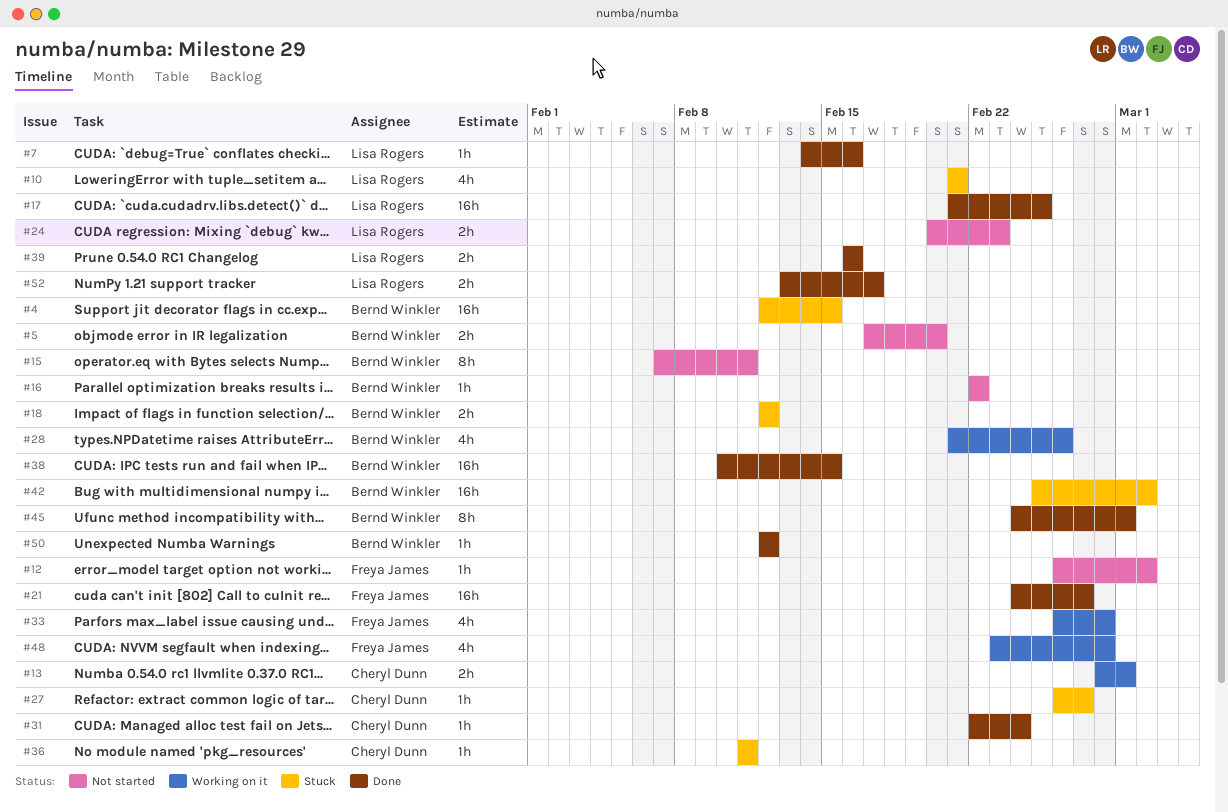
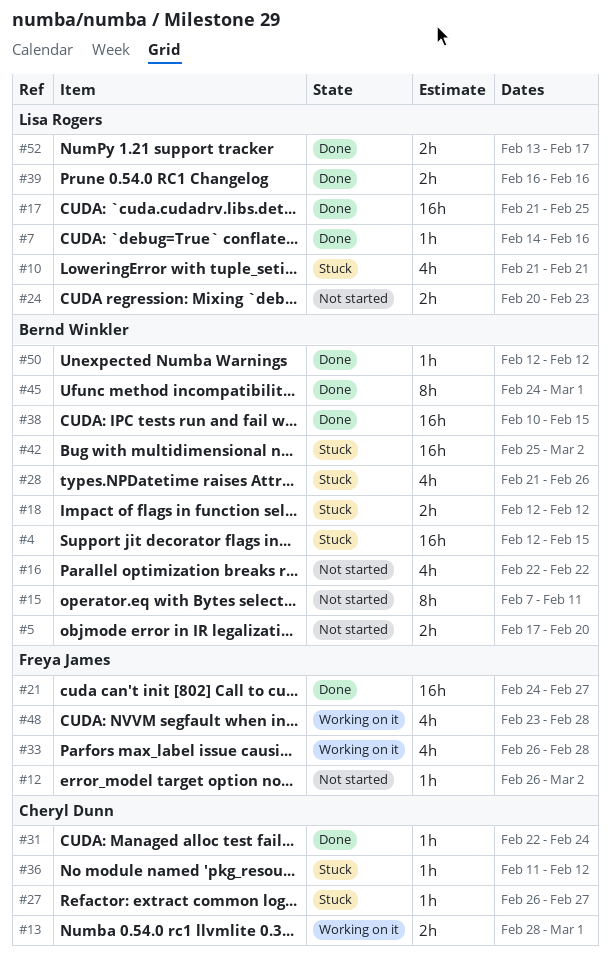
#16, estimate: 1h -> 4h
#28, status: Working on it -> Stuck
#36, due: Feb 11 -> Feb 12

